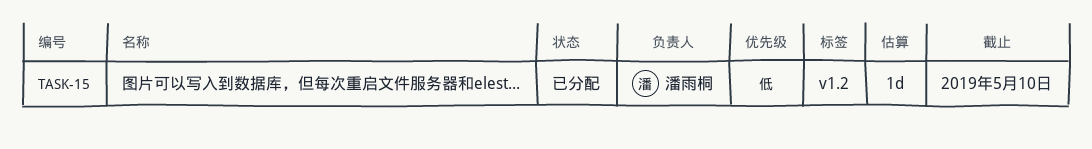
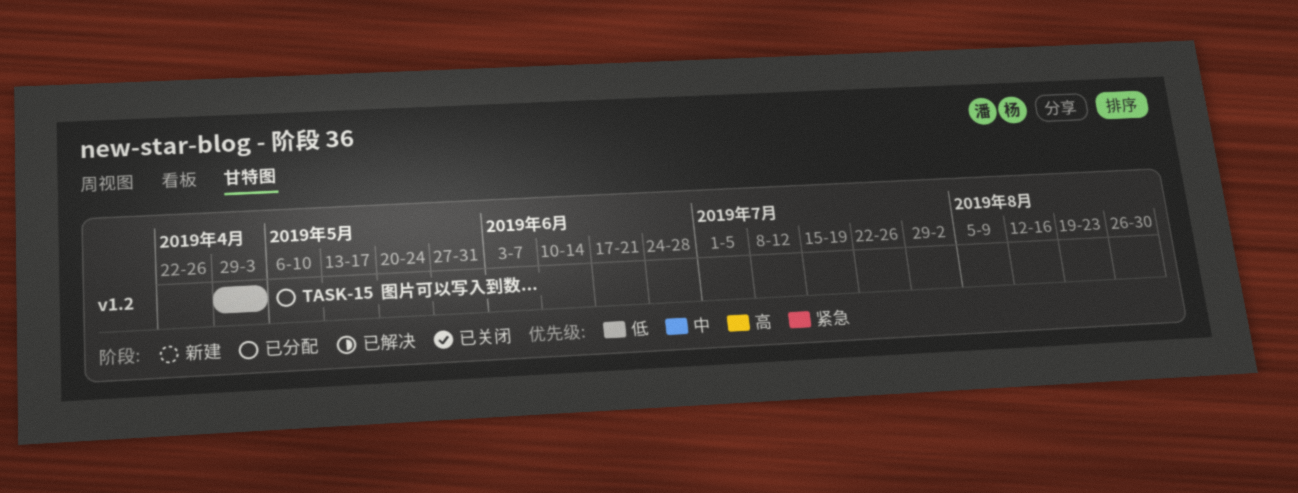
TASK-15, due: May 10 -> May 3

